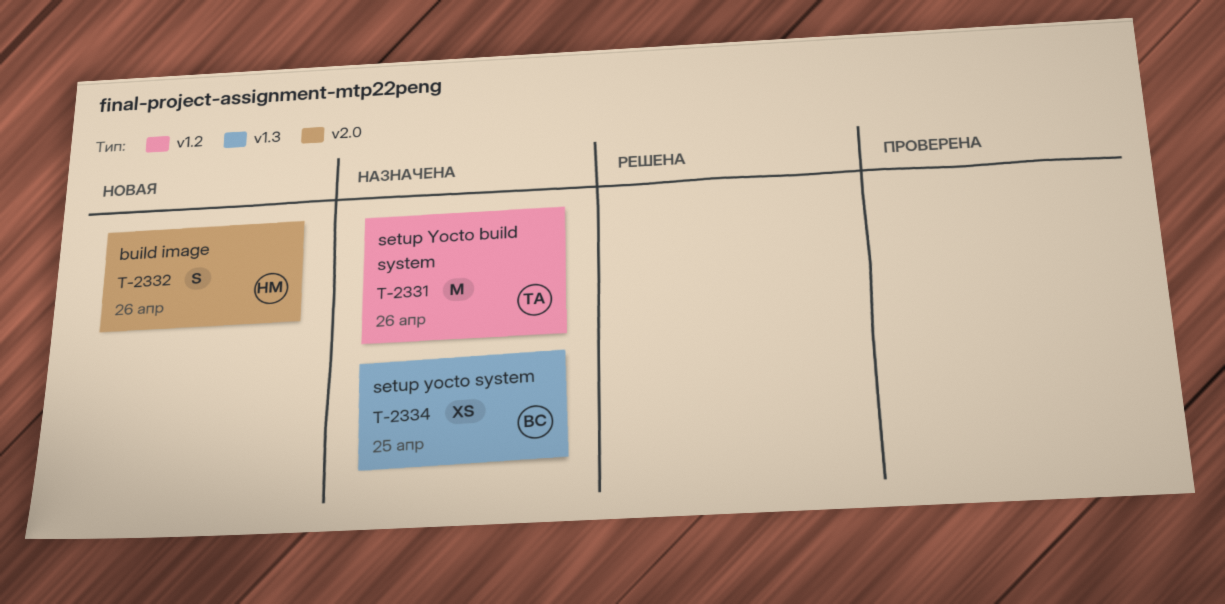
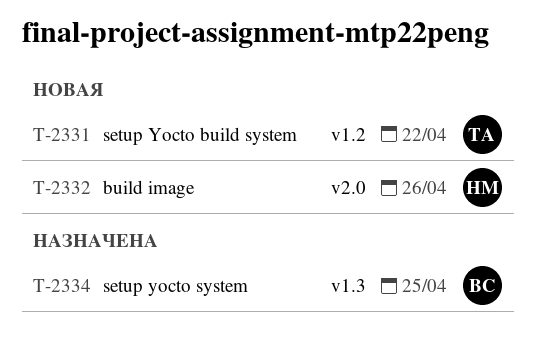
T-2331, status: Назначена -> Новая
T-2331, due: Apr 26 -> Apr 22

